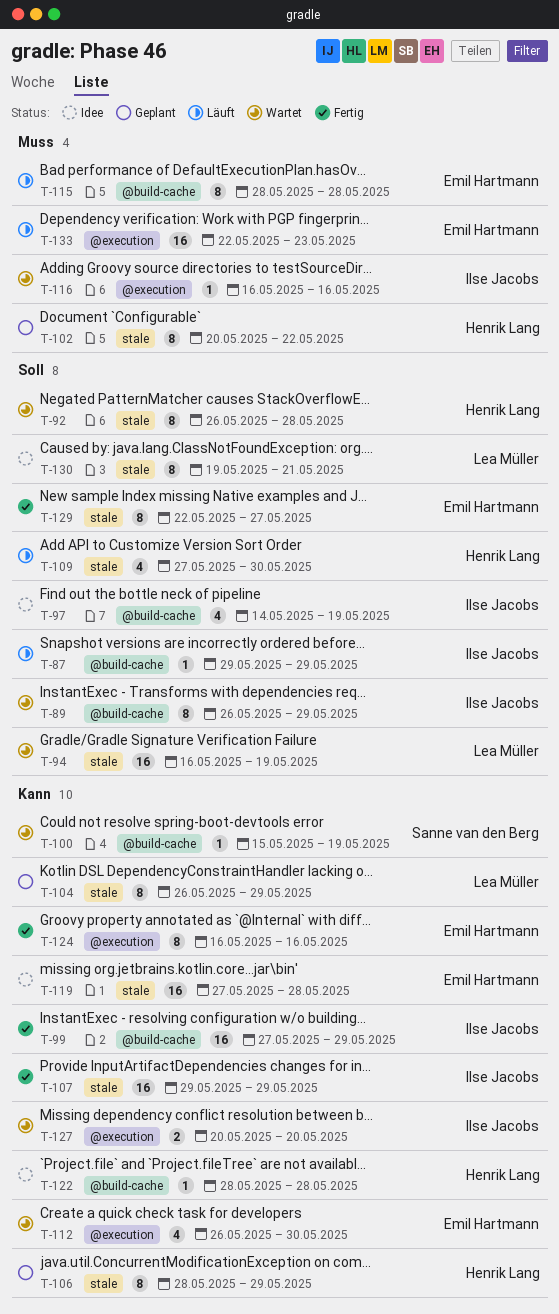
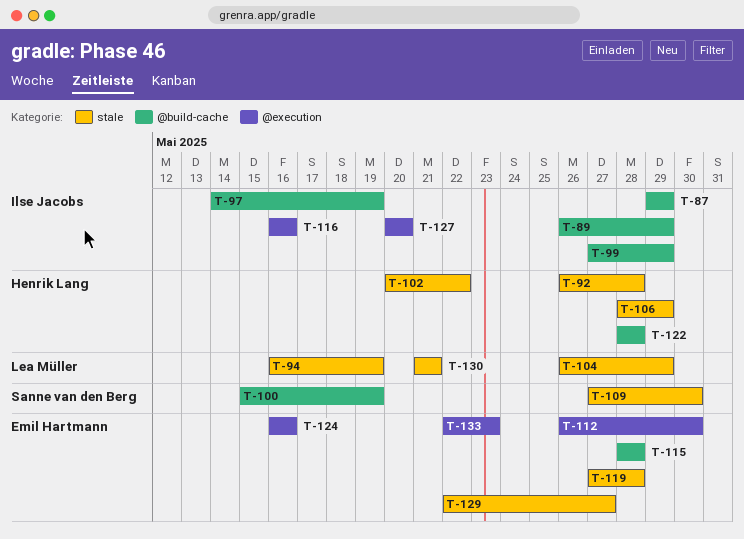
T-107: present -> none
T-109, owner: Henrik Lang -> Sanne van den Berg
T-130, start: May 19 -> May 21

